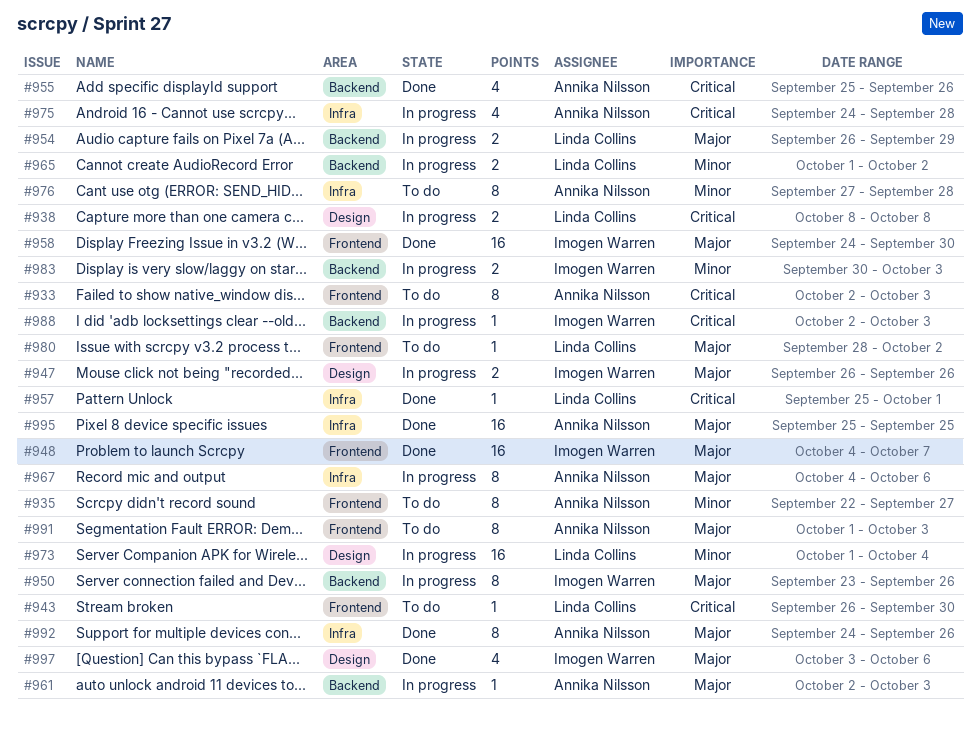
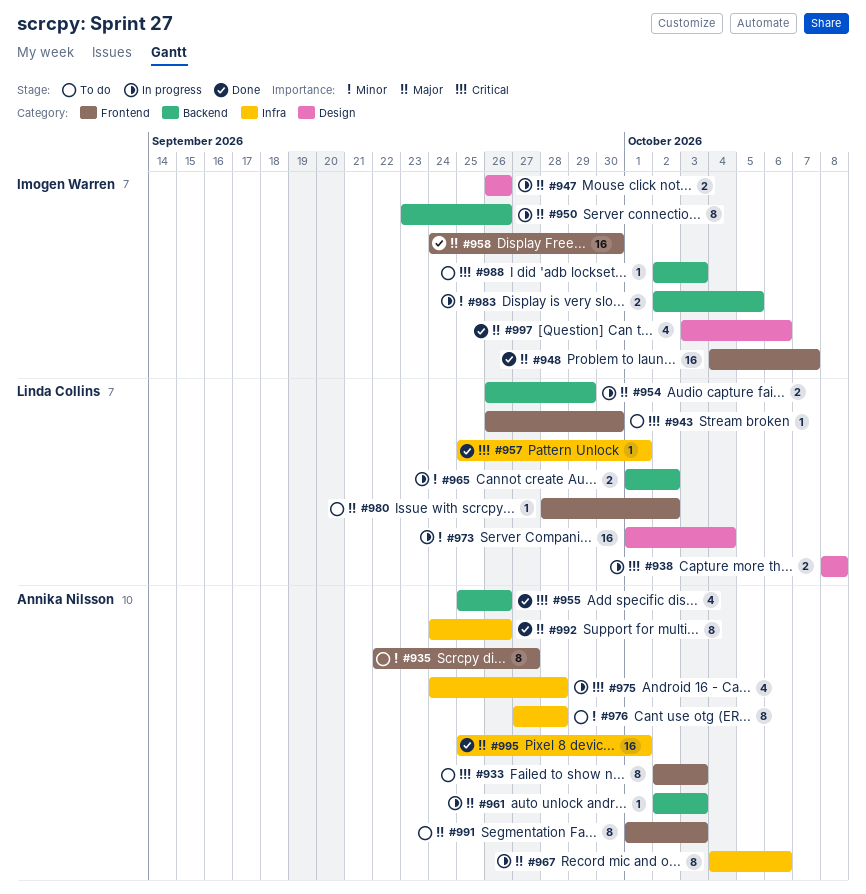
#983, start: Sep 30 -> Oct 2
#983, due: Oct 3 -> Oct 5
#988, status: In progress -> To do
#995, due: Sep 25 -> Oct 1

